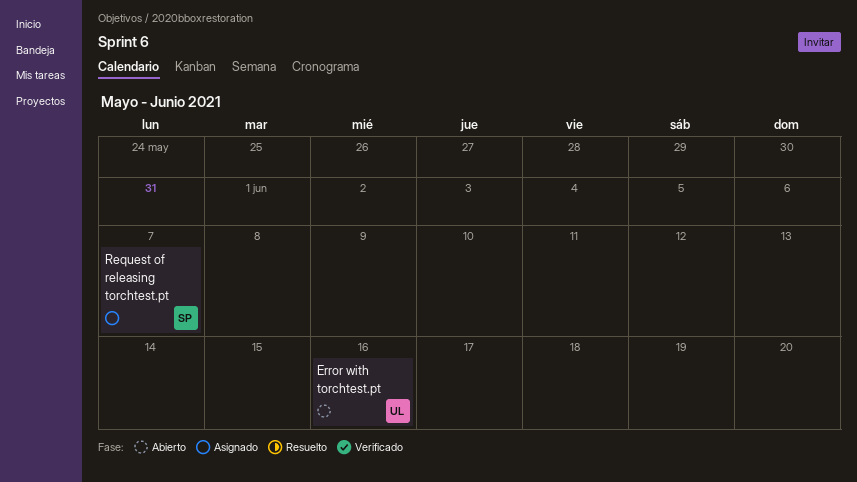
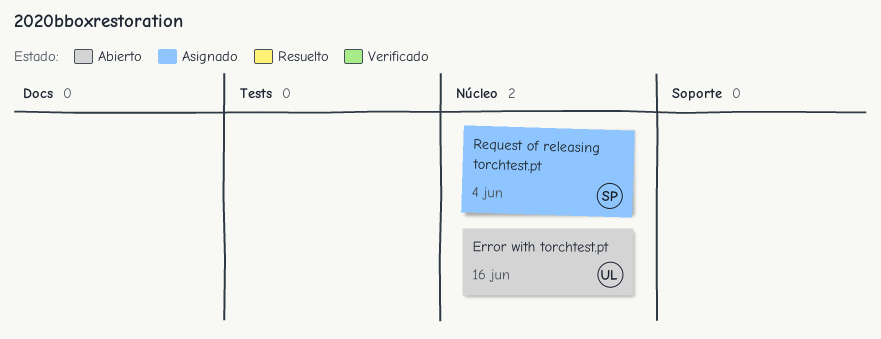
Request of releasing torchtest.pt, due: Jun 7 -> Jun 4

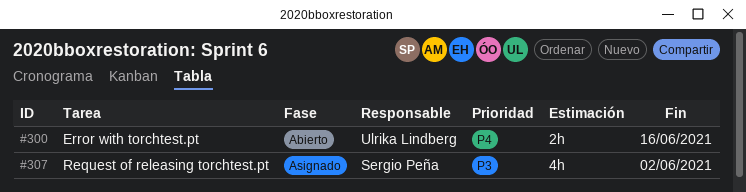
Request of releasing torchtest.pt, due: Jun 4 -> Jun 2

